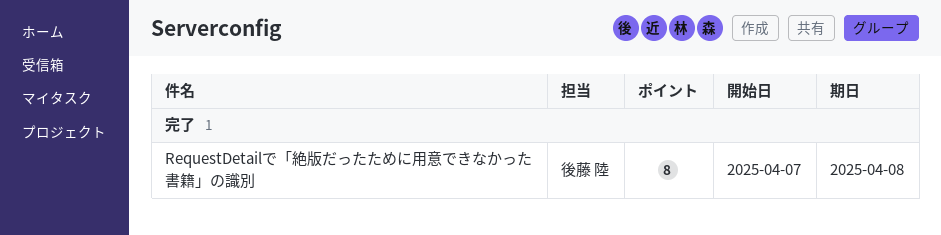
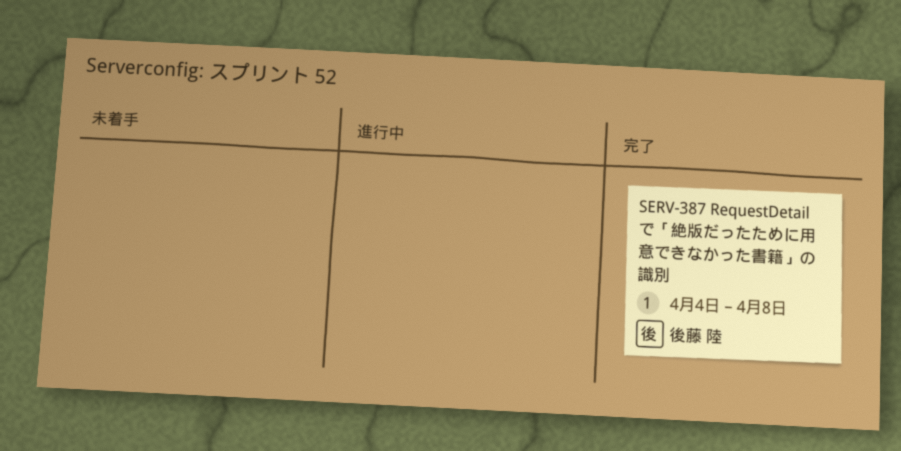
RequestDetailで「絶版だったために用意できなかった書籍」の識別, estimate: 8 -> 1
RequestDetailで「絶版だったために用意できなかった書籍」の識別, start: Apr 7 -> Apr 4

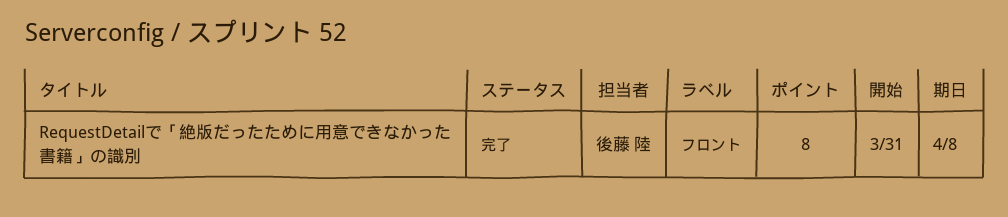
RequestDetailで「絶版だったために用意できなかった書籍」の識別, estimate: 1 -> 8
RequestDetailで「絶版だったために用意できなかった書籍」の識別, start: Apr 4 -> Mar 31

